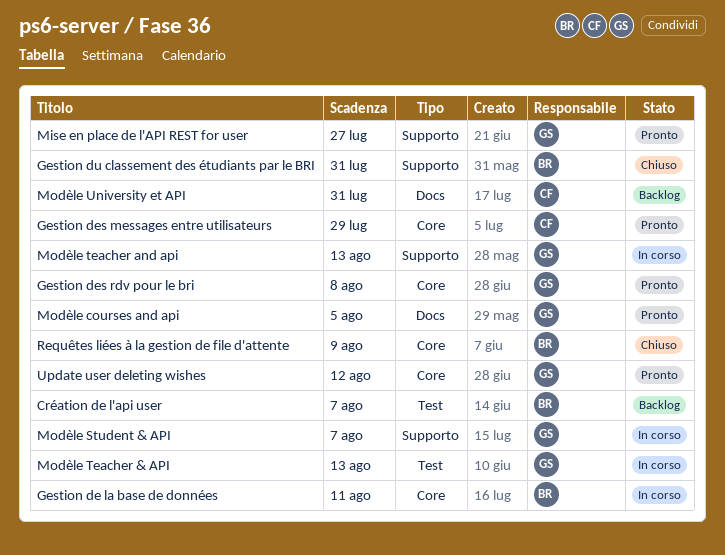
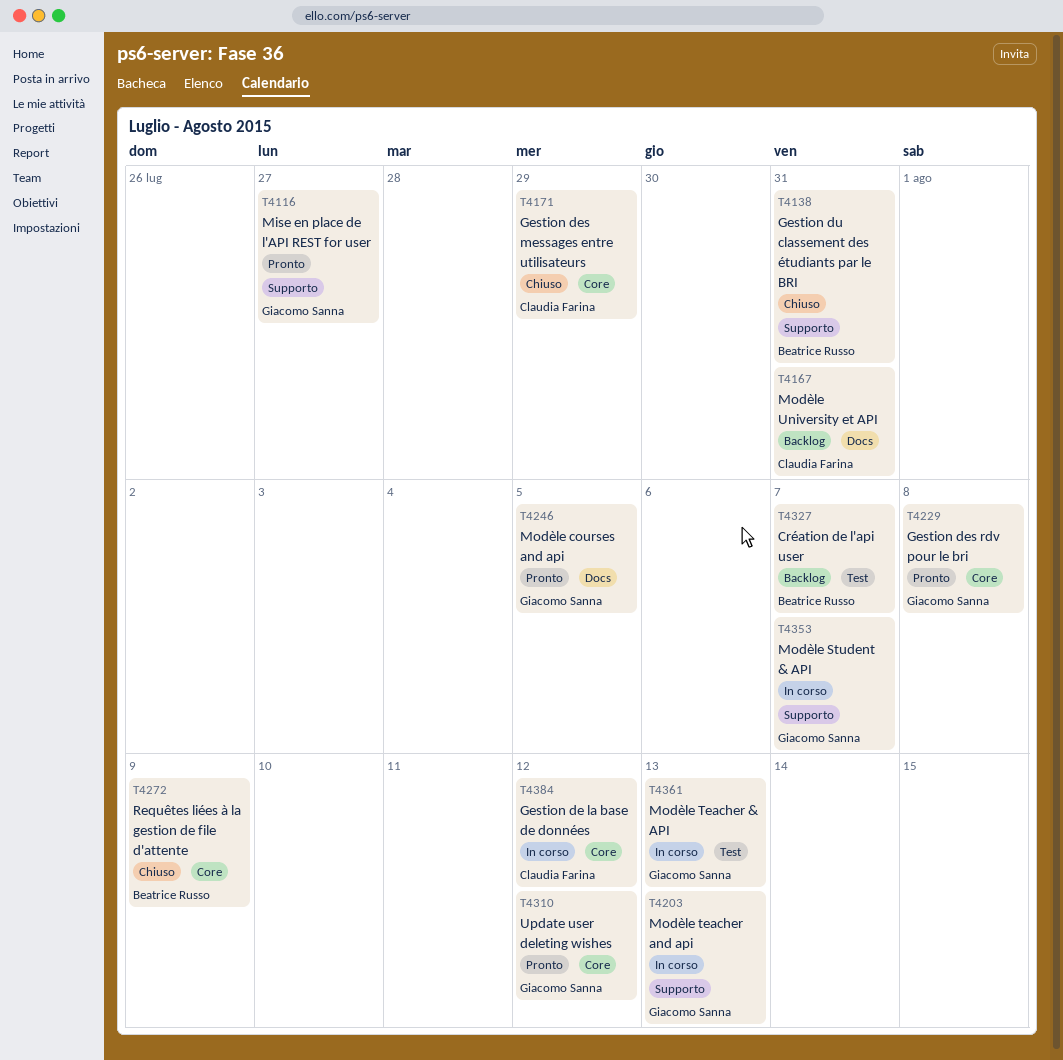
Gestion de la base de données, owner: Beatrice Russo -> Claudia Farina
Gestion de la base de données, due: Aug 11 -> Aug 12
Gestion des messages entre utilisateurs, status: Pronto -> Chiuso

